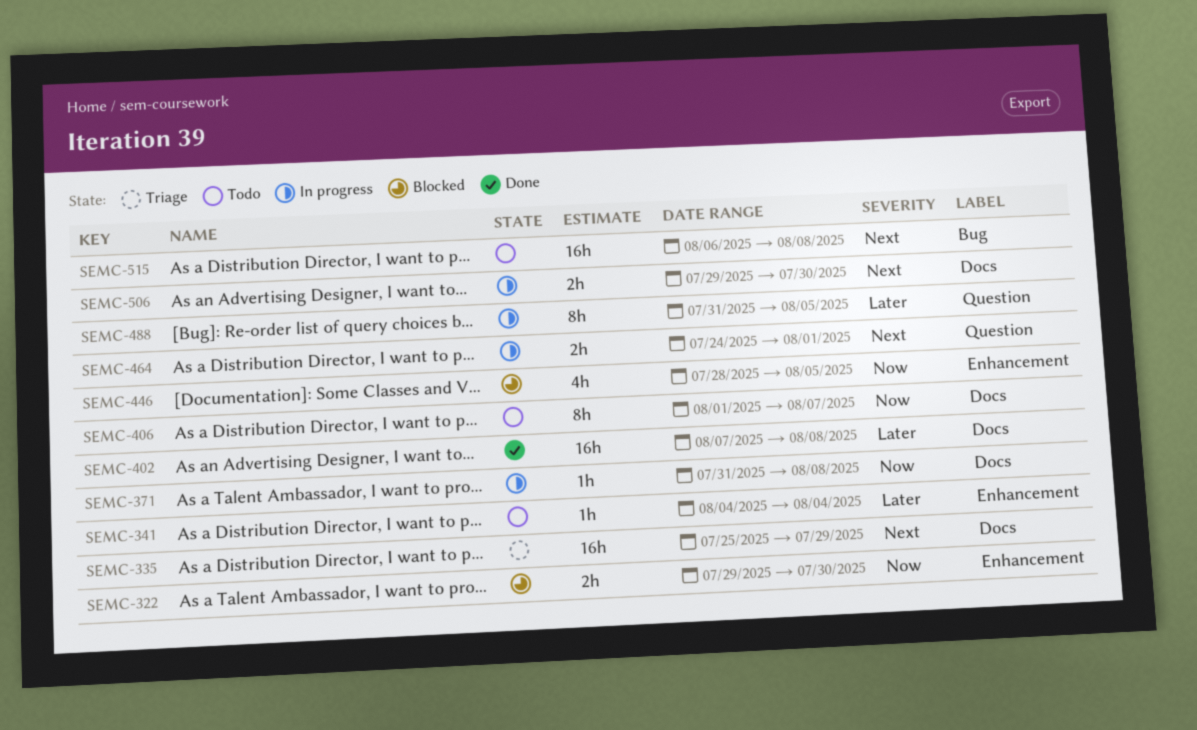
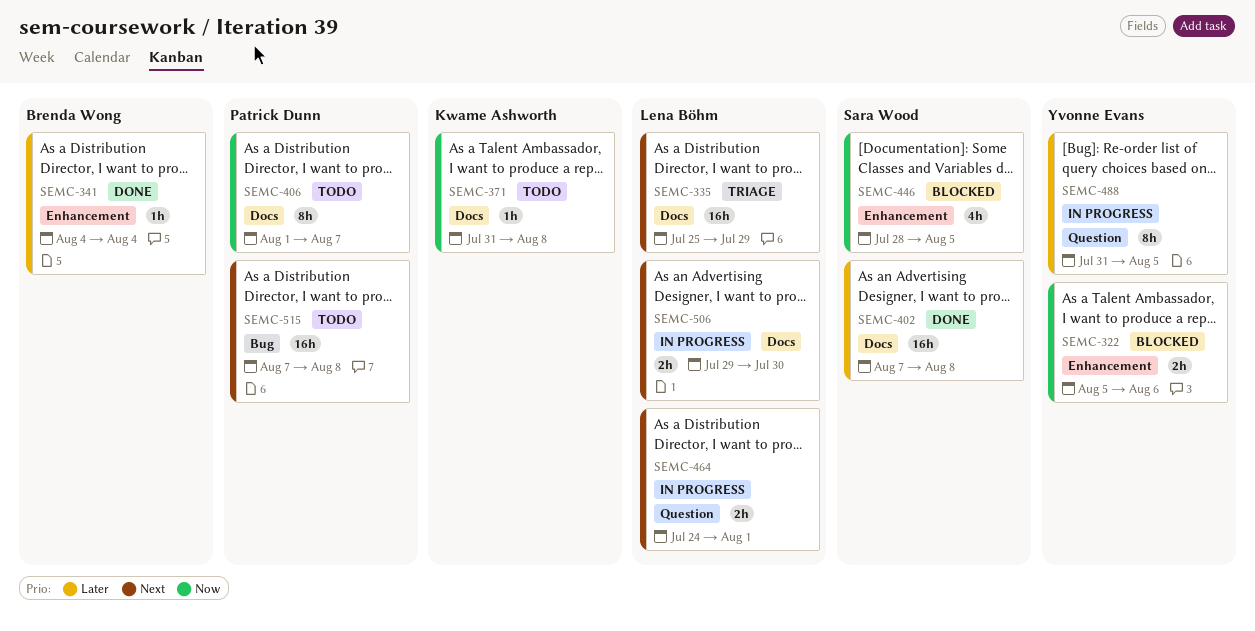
SEMC-322, start: Jul 29 -> Aug 5
SEMC-322, due: Jul 30 -> Aug 6
SEMC-341, status: Todo -> Done
SEMC-371, status: In progress -> Todo
SEMC-515, start: Aug 6 -> Aug 7

